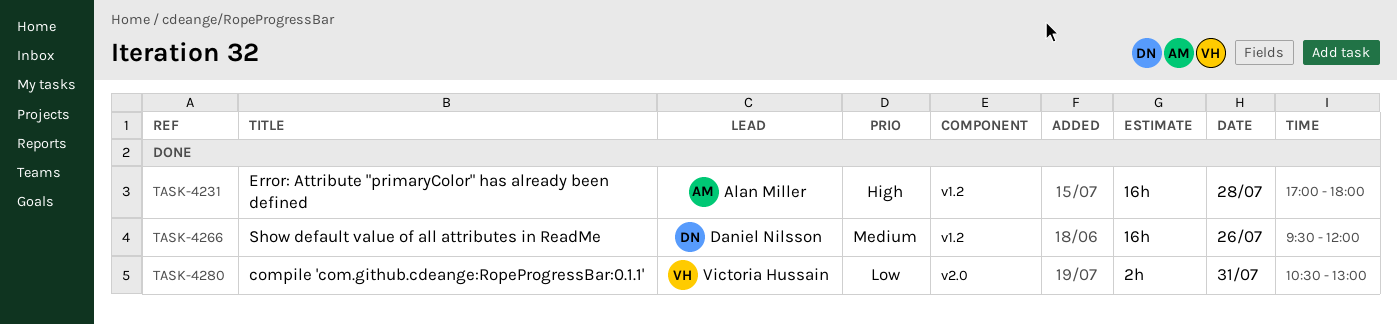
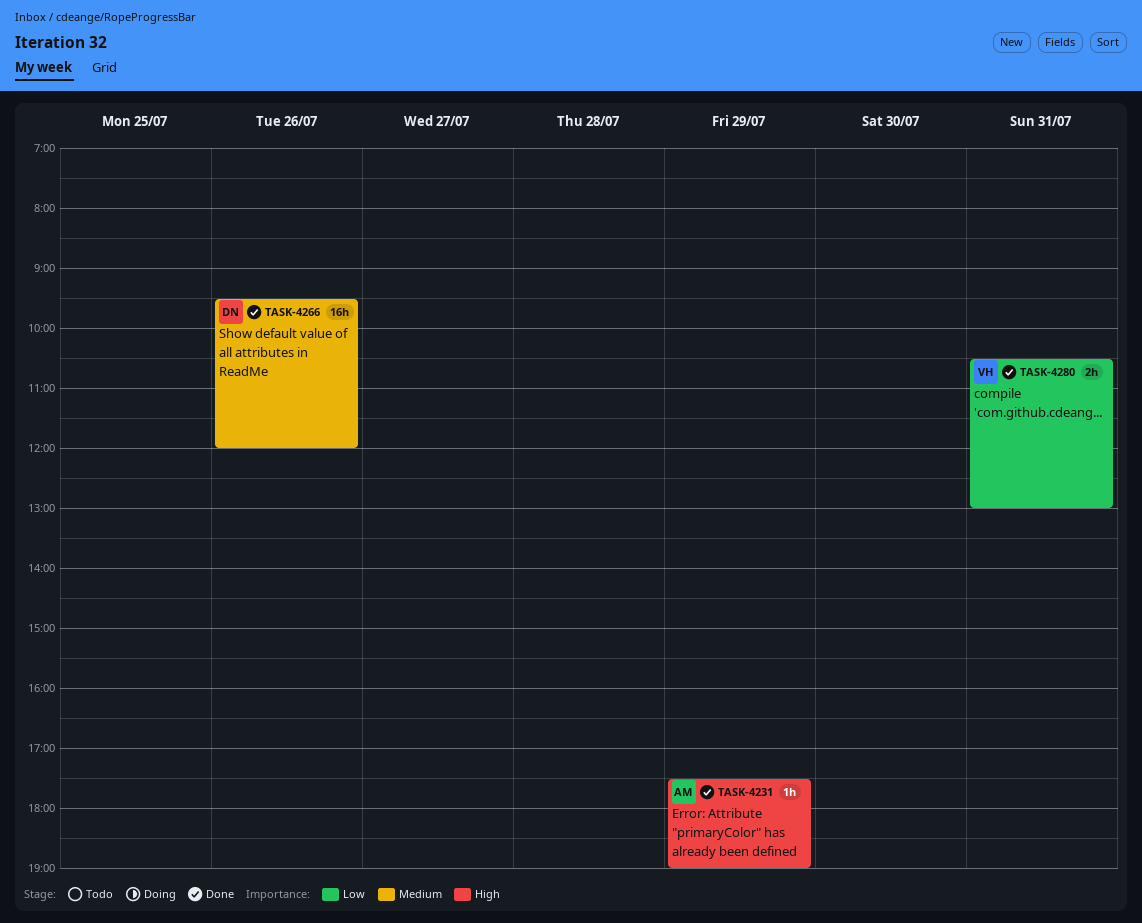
TASK-4231, estimate: 16h -> 1h
TASK-4231, day: Jul 28 -> Jul 29
TASK-4231, begins: 17:00 -> 17:30
TASK-4231, ends: 18:00 -> 19:00

